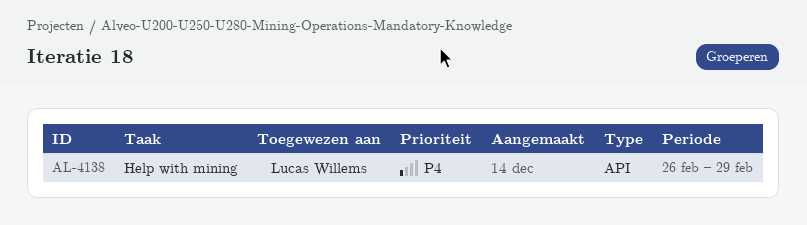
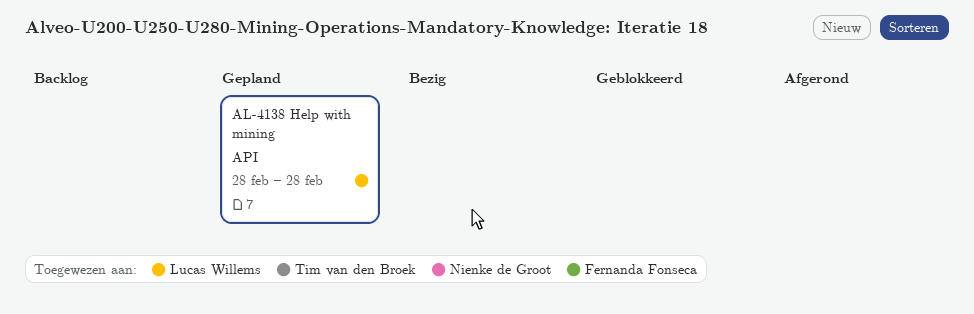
AL-4138, start: Feb 26 -> Feb 28
AL-4138, due: Feb 29 -> Feb 28

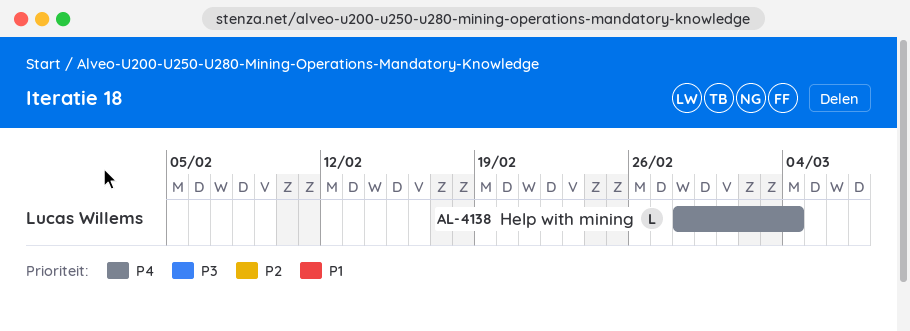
AL-4138, due: Feb 28 -> Mar 4

